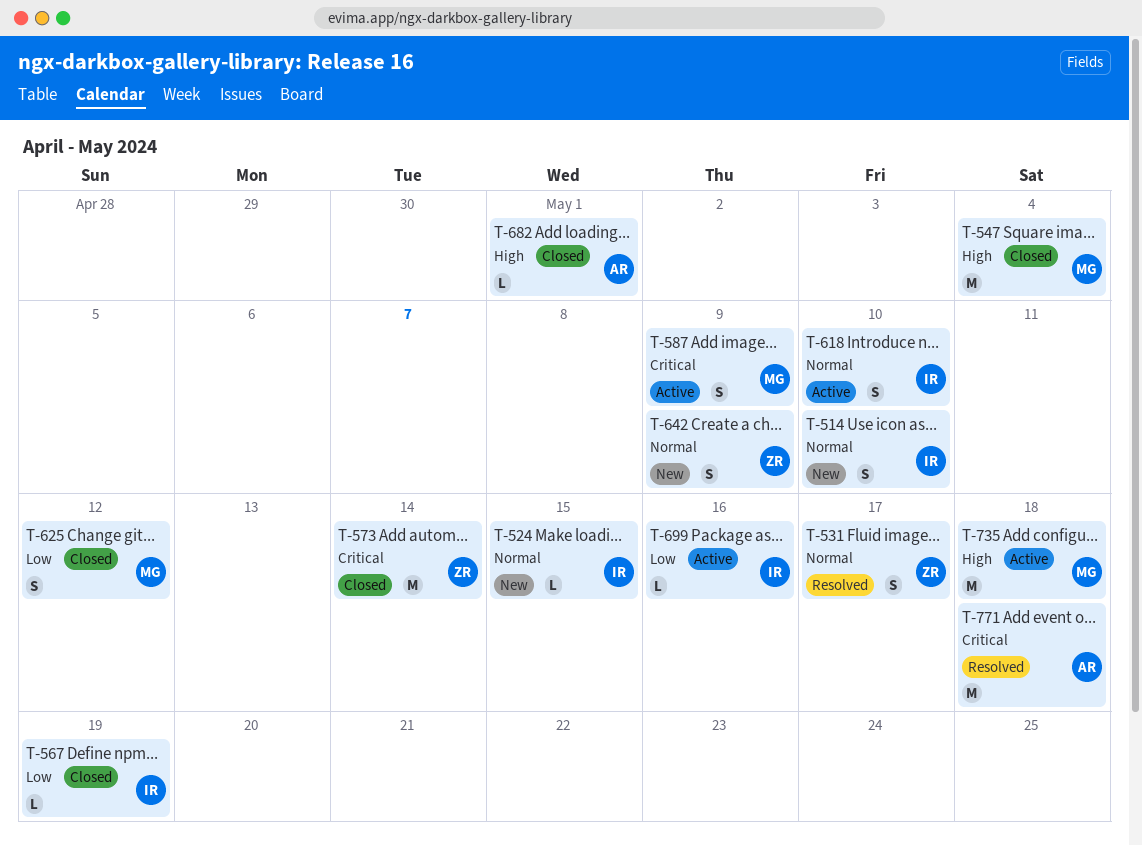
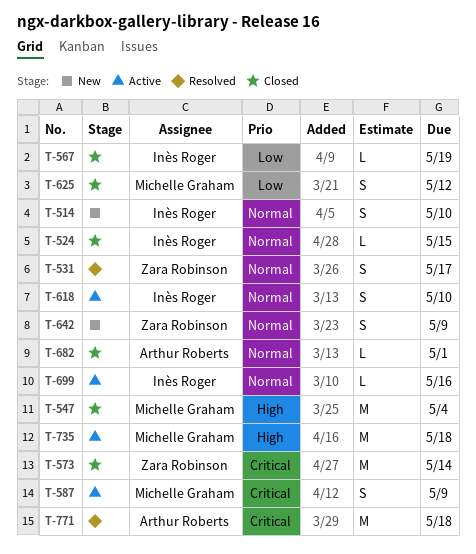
T-524, status: New -> Closed
T-682, priority: High -> Normal
T-699, priority: Low -> Normal

